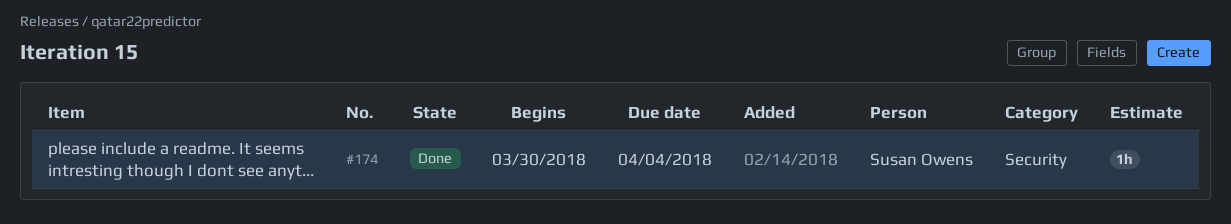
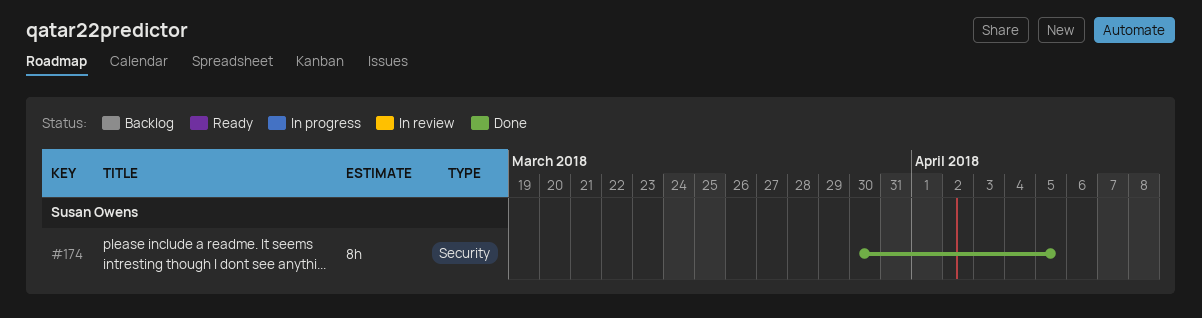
#174, estimate: 1h -> 8h
#174, due: Apr 4 -> Apr 5

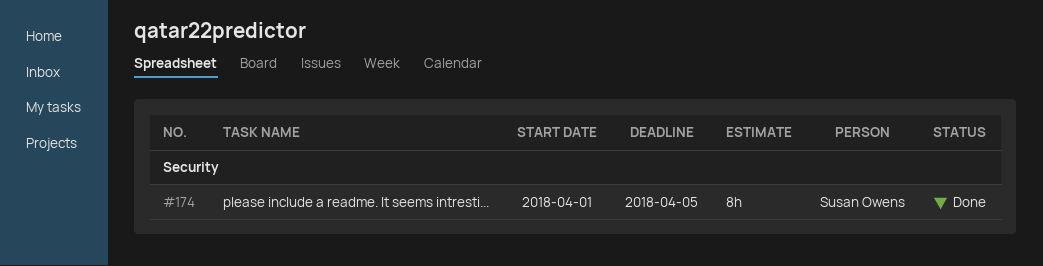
#174, start: Mar 30 -> Apr 1

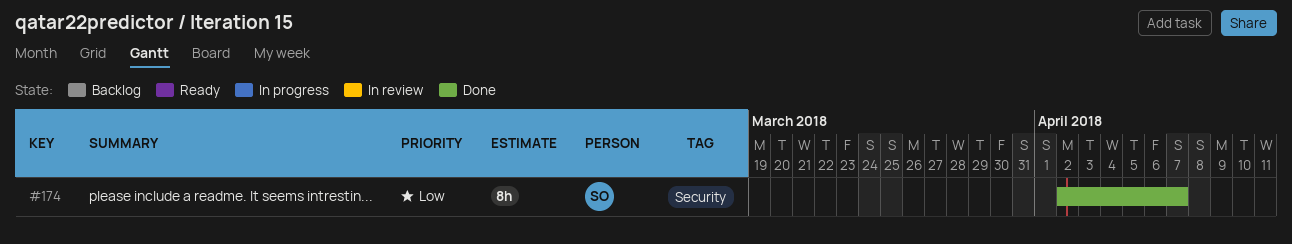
#174, start: Apr 1 -> Apr 2
#174, due: Apr 5 -> Apr 7

